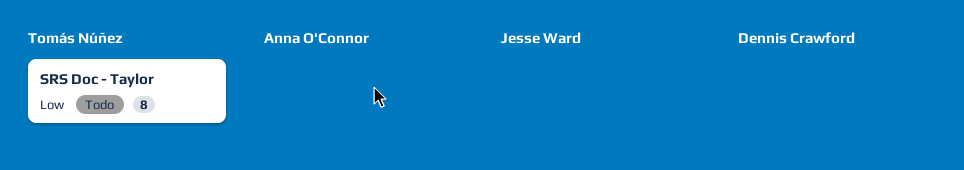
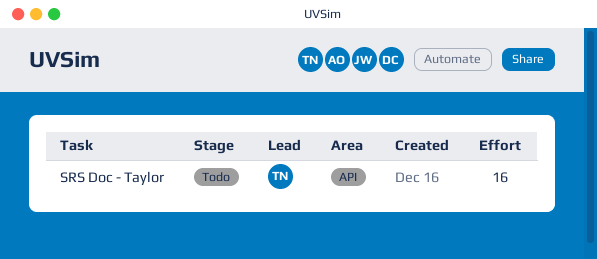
SRS Doc - Taylor, estimate: 8 -> 16

